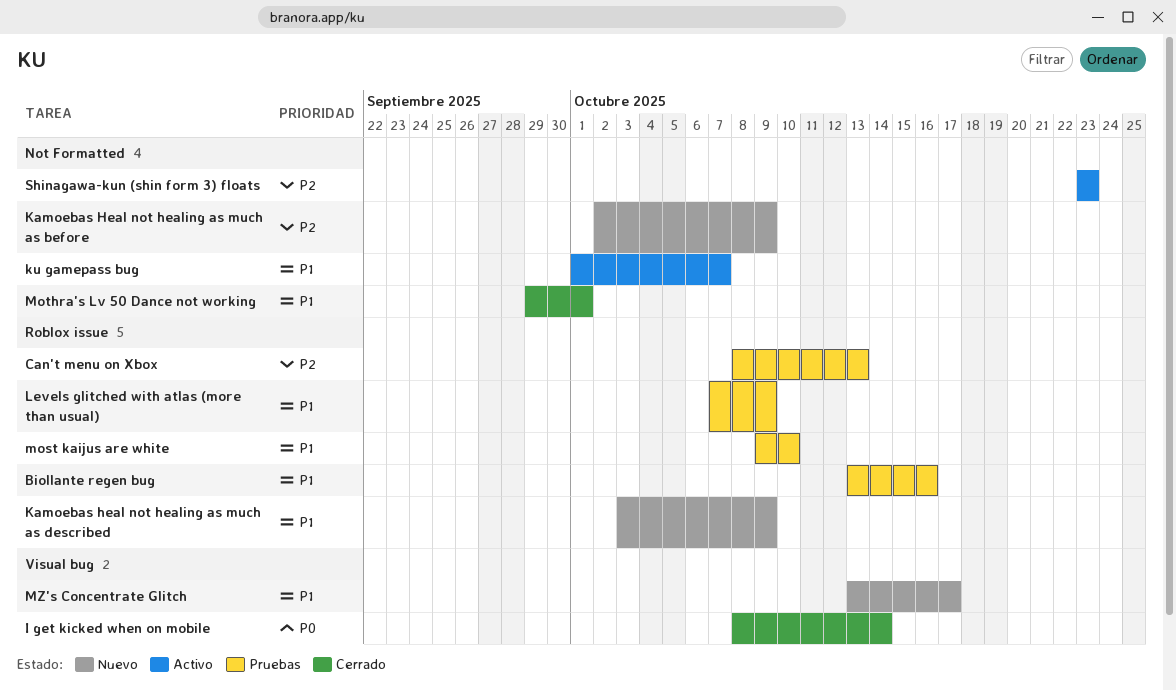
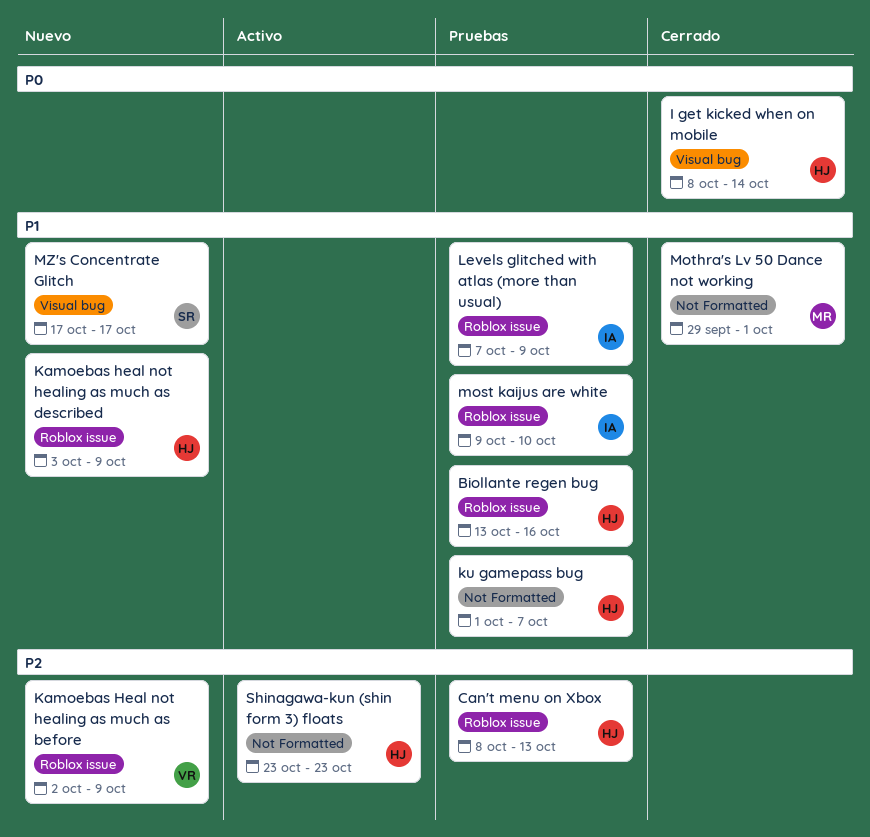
Kamoebas Heal not healing as much as before, label: Not Formatted -> Roblox issue
ku gamepass bug, status: Activo -> Pruebas
MZ's Concentrate Glitch, start: Oct 13 -> Oct 17

